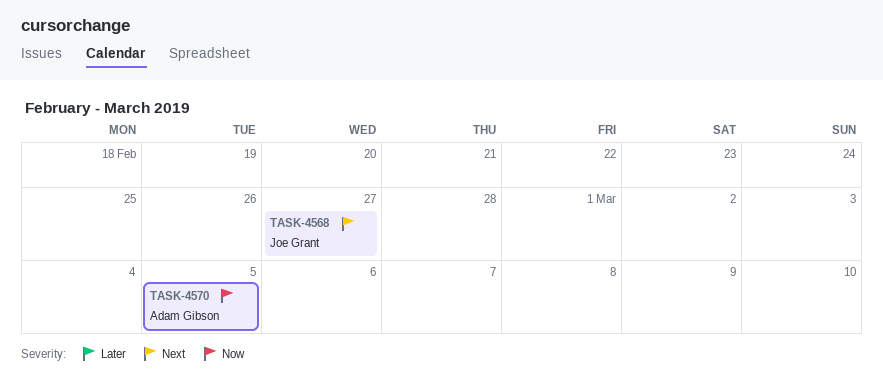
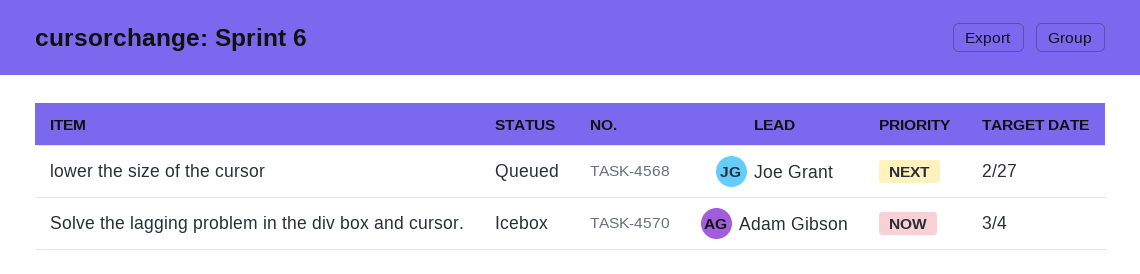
TASK-4570, due: Mar 5 -> Mar 4

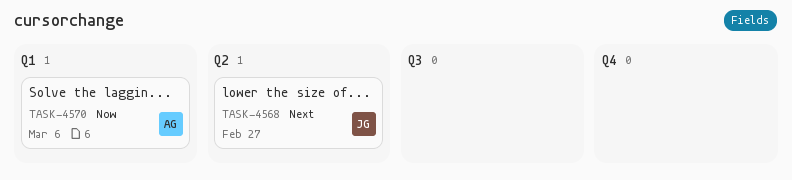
TASK-4570, due: Mar 4 -> Mar 6

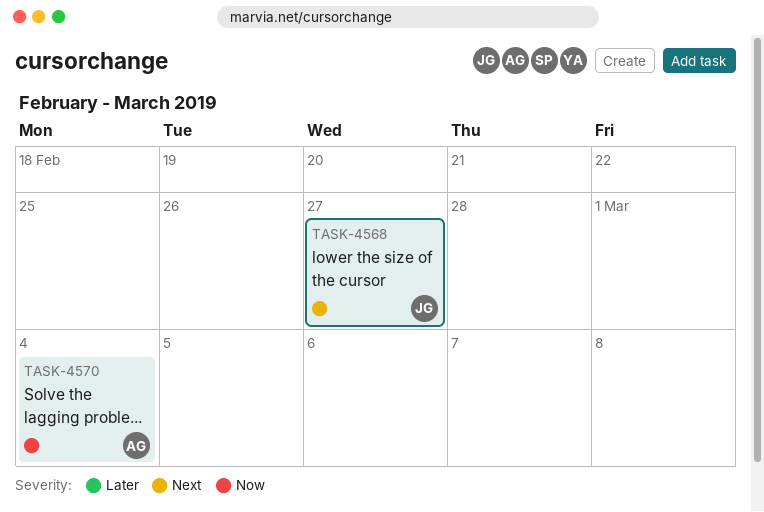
TASK-4570, due: Mar 6 -> Mar 4

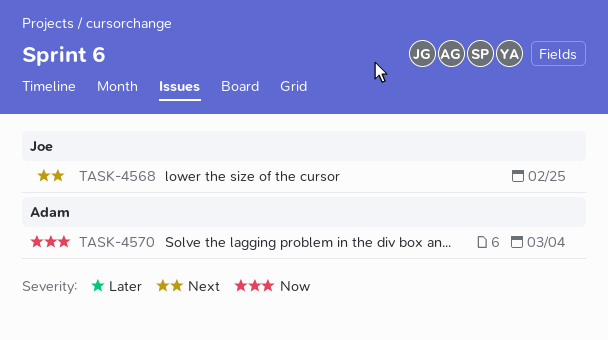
TASK-4568, due: Feb 27 -> Feb 25

